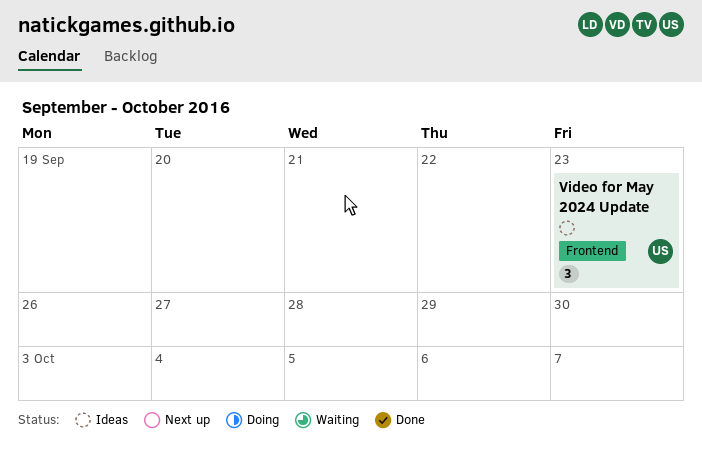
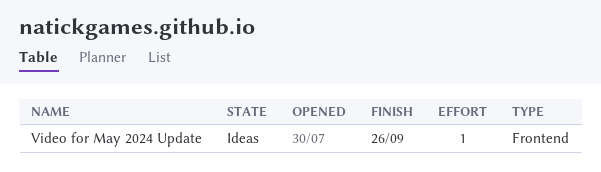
Video for May 2024 Update, estimate: 3 -> 1
Video for May 2024 Update, due: Sep 23 -> Sep 26

